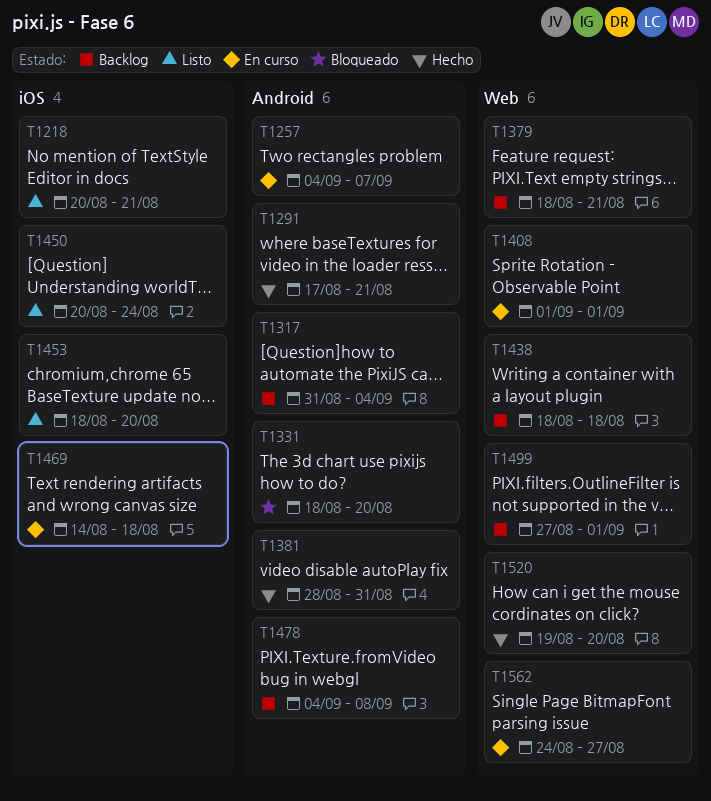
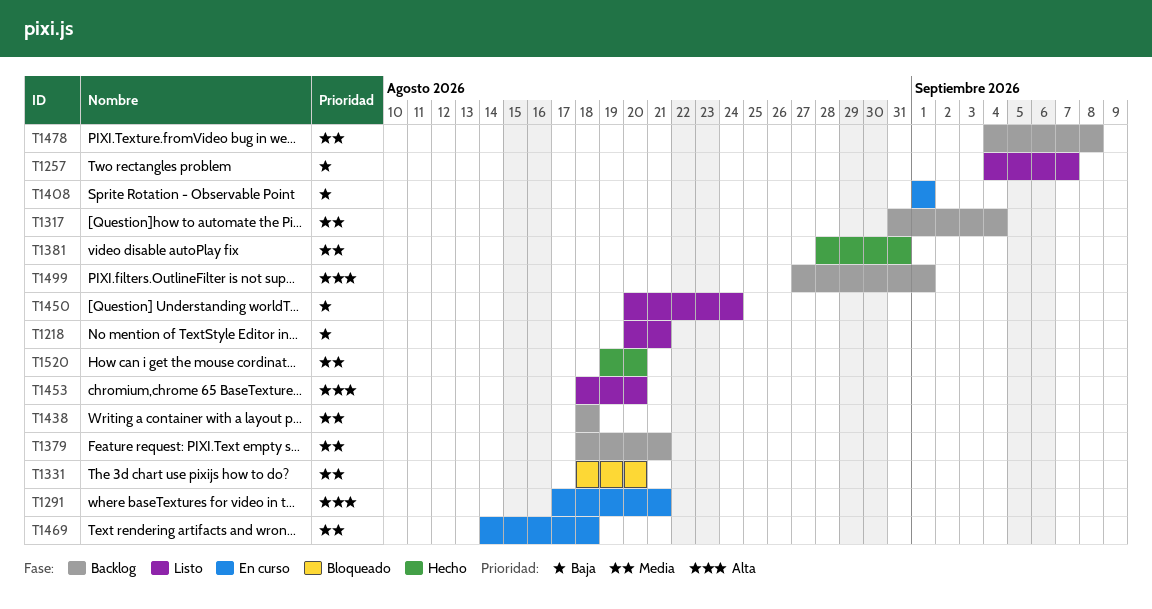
T1257, status: En curso -> Listo
T1291, status: Hecho -> En curso
T1562: present -> none

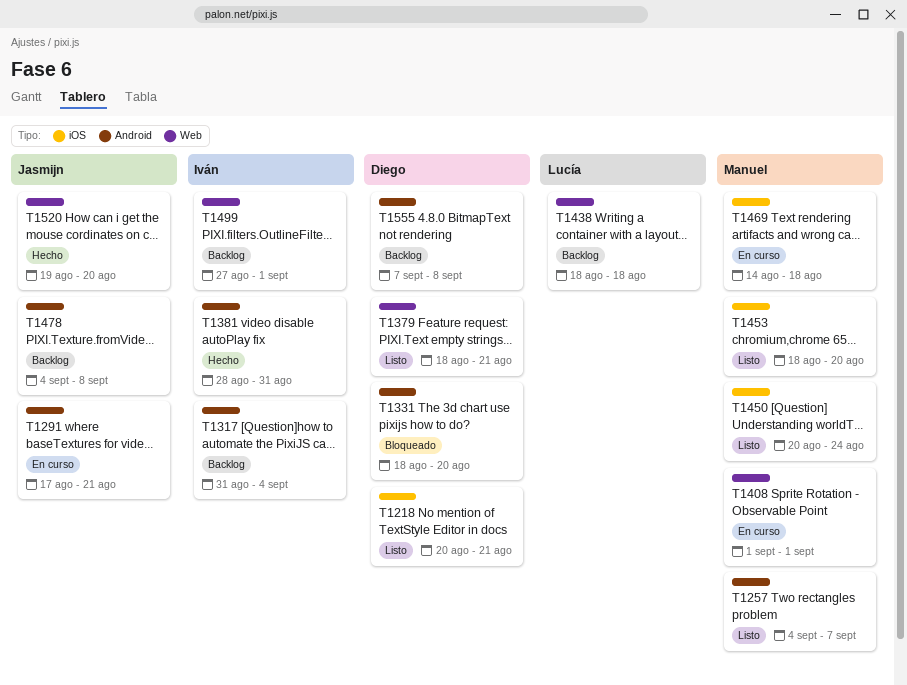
T1379, status: Backlog -> Listo
T1555: none -> present

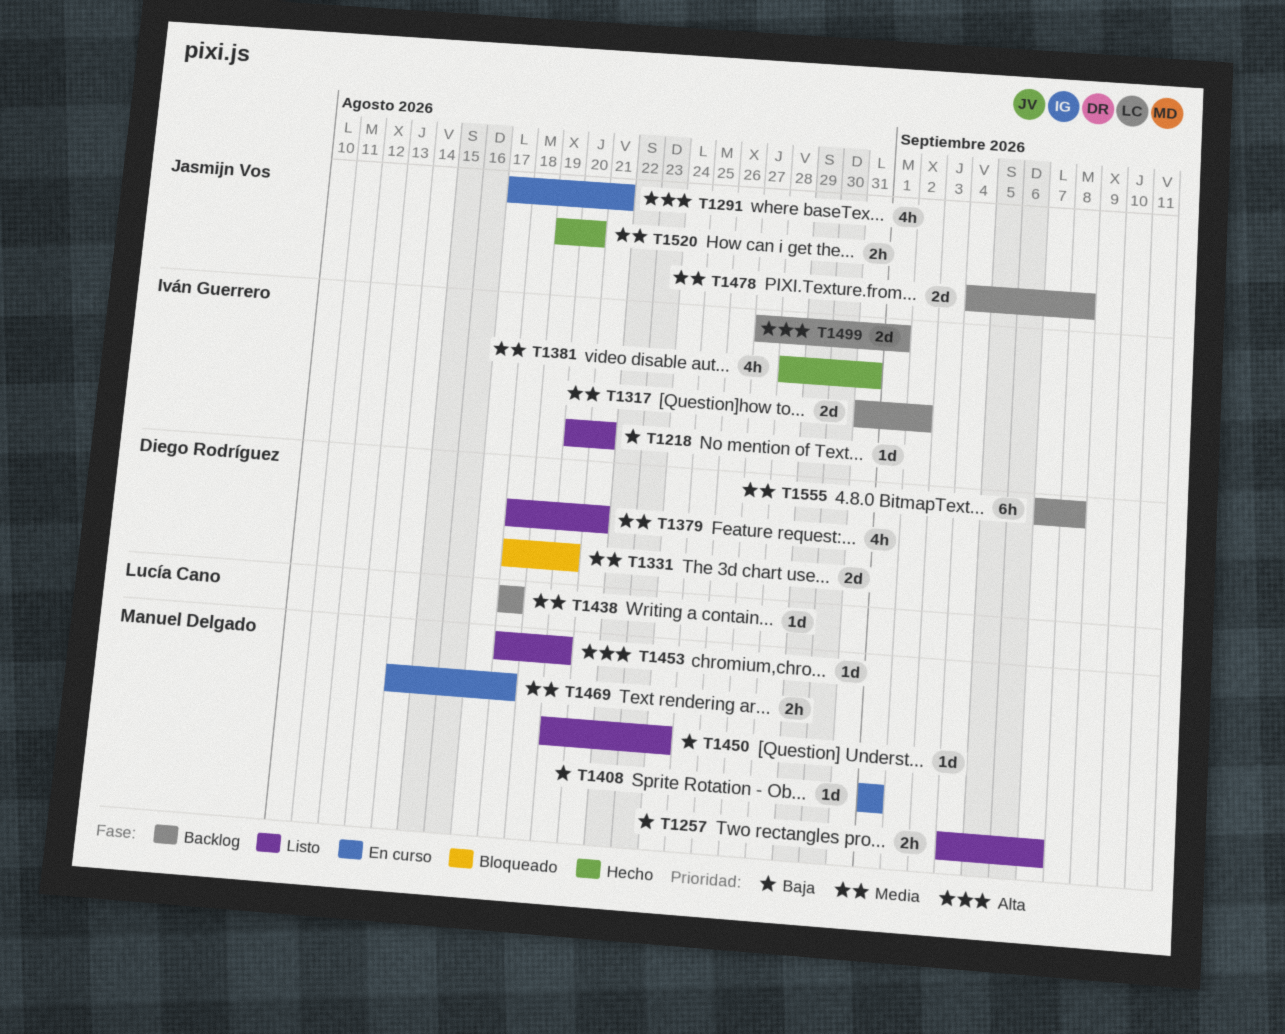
T1218, owner: Diego Rodríguez -> Iván Guerrero
T1317, due: Sep 4 -> Sep 2

